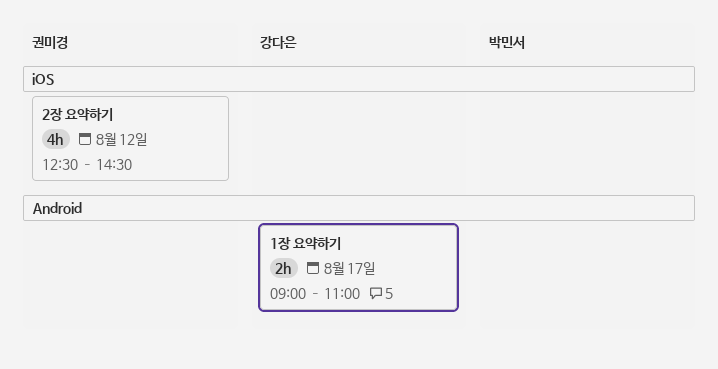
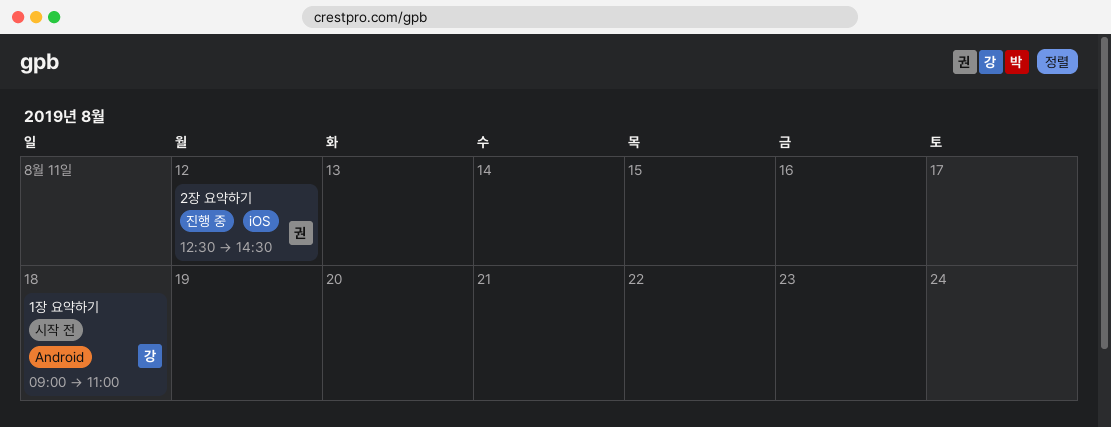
1장 요약하기, day: Aug 17 -> Aug 18

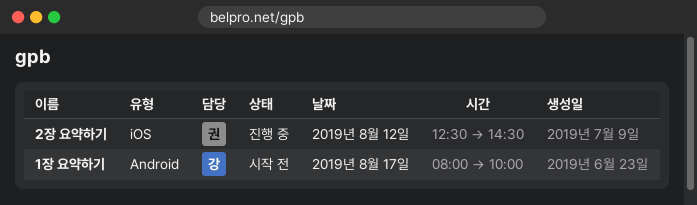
1장 요약하기, day: Aug 18 -> Aug 17
1장 요약하기, begins: 09:00 -> 08:00
1장 요약하기, ends: 11:00 -> 10:00

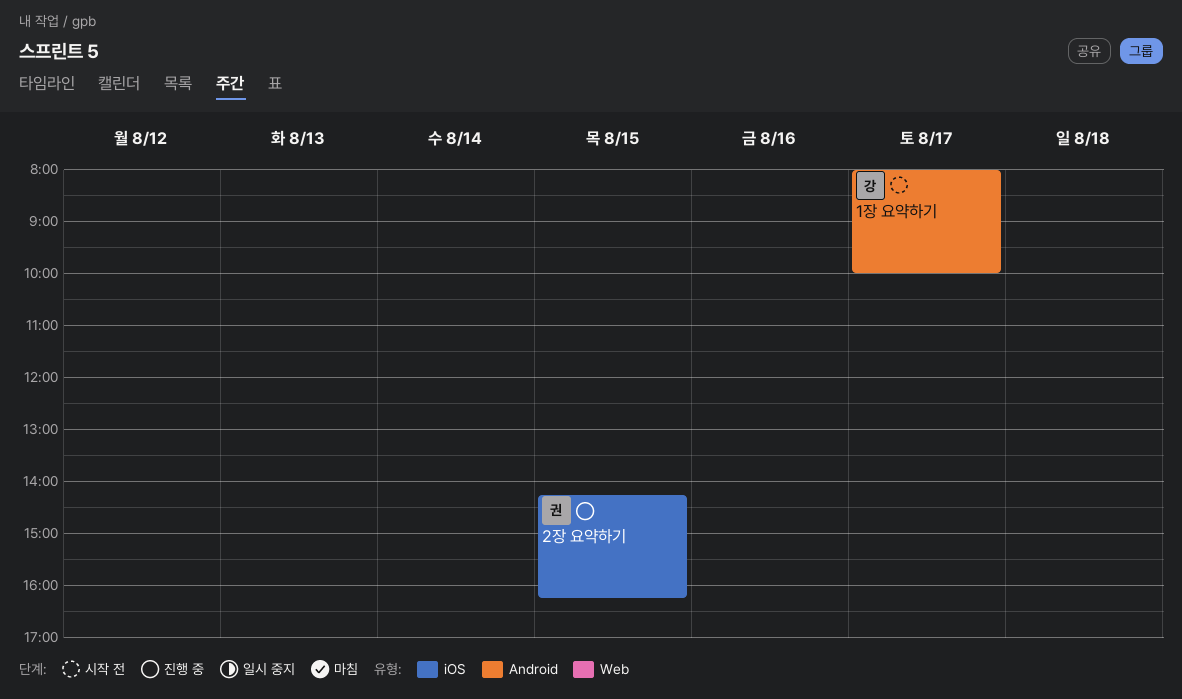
2장 요약하기, day: Aug 12 -> Aug 15
2장 요약하기, begins: 12:30 -> 14:15
2장 요약하기, ends: 14:30 -> 16:15

